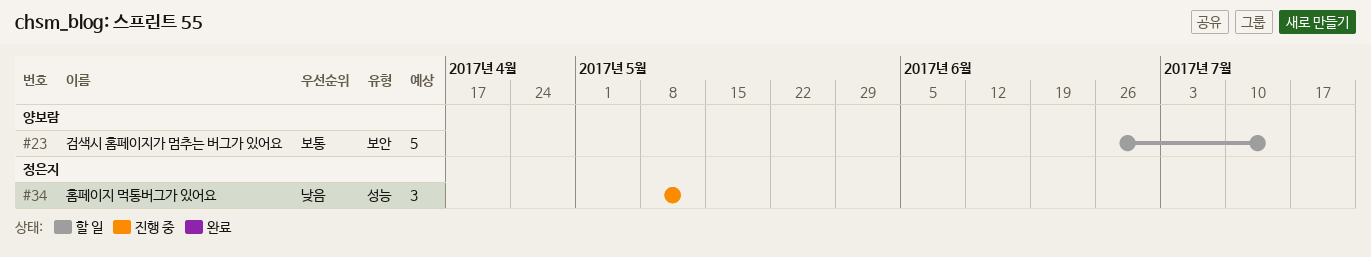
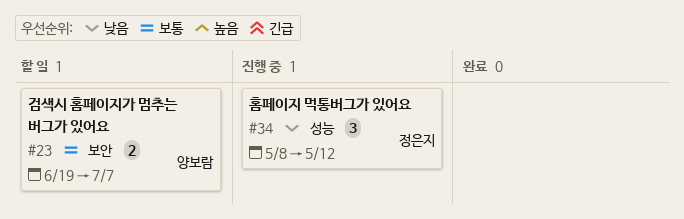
#23, estimate: 5 -> 2
#23, start: Jun 26 -> Jun 19
#23, due: Jul 14 -> Jul 7

